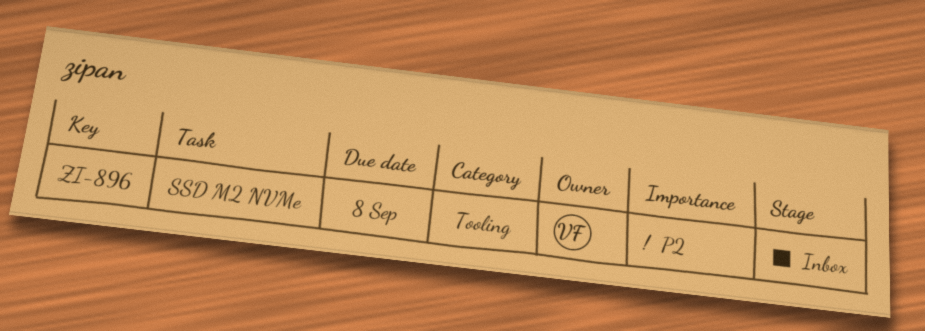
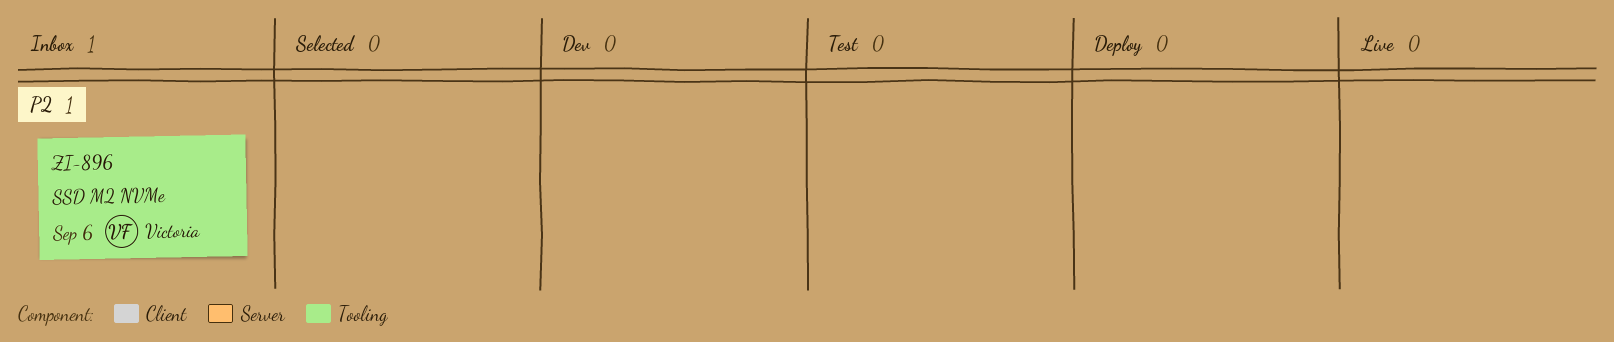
ZI-896, due: Sep 8 -> Sep 6

